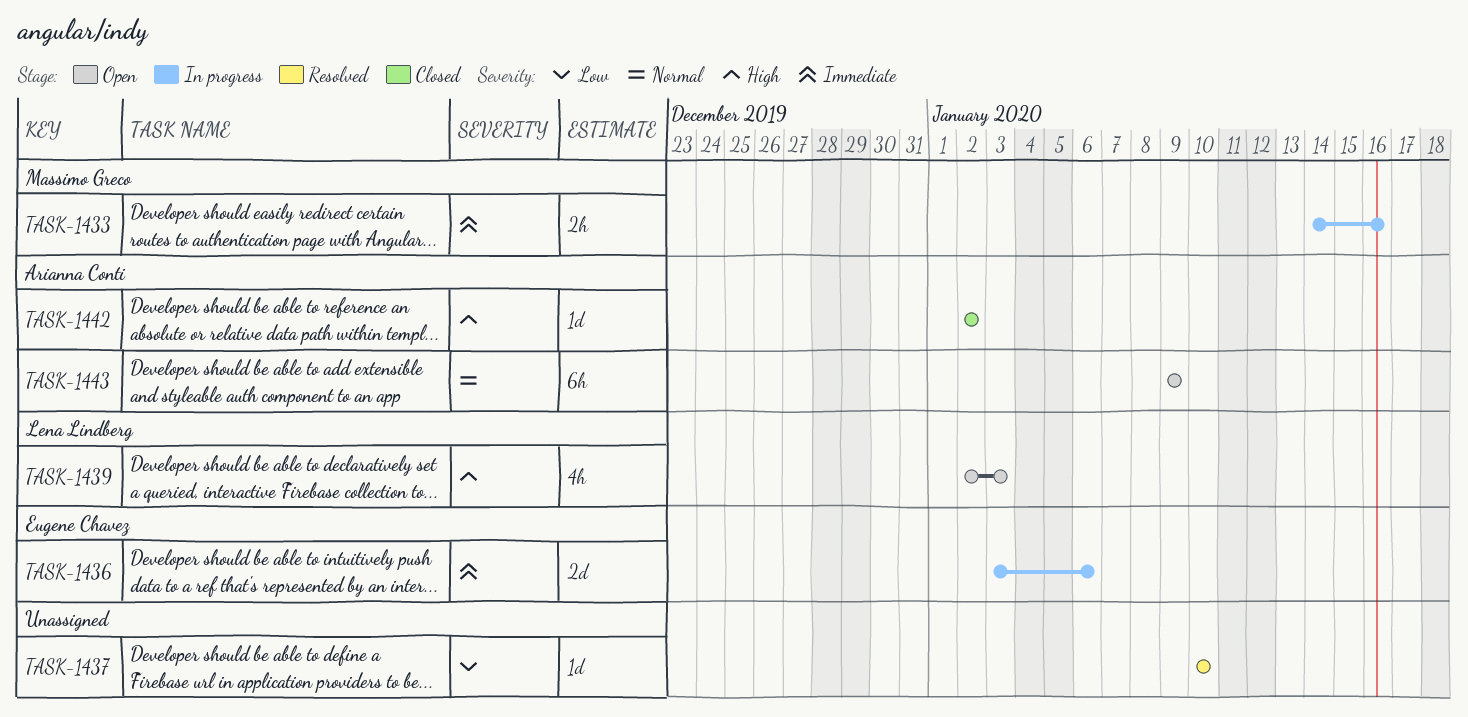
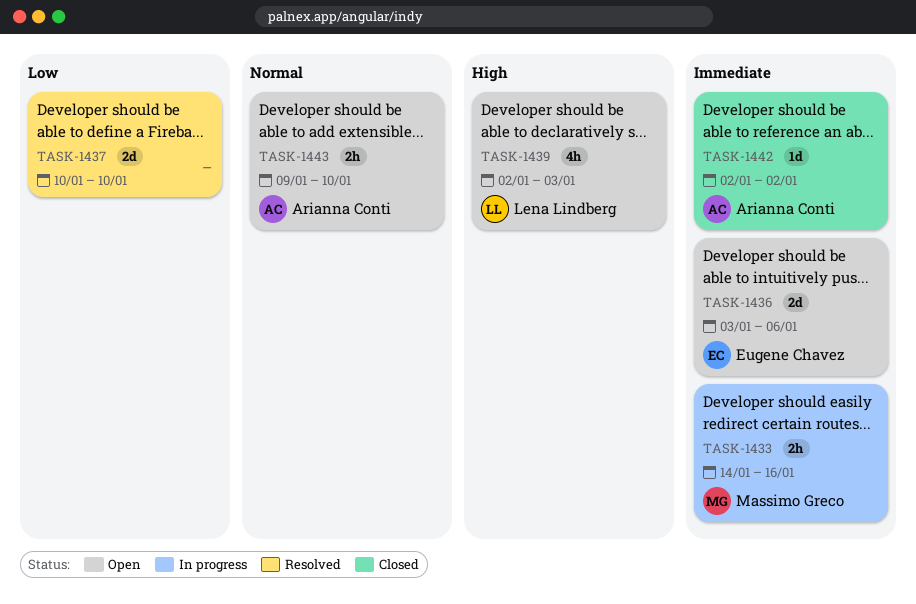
TASK-1436, status: In progress -> Open
TASK-1437, estimate: 1d -> 2d
TASK-1442, priority: High -> Immediate
TASK-1443, estimate: 6h -> 2h
TASK-1443, due: Jan 9 -> Jan 10

